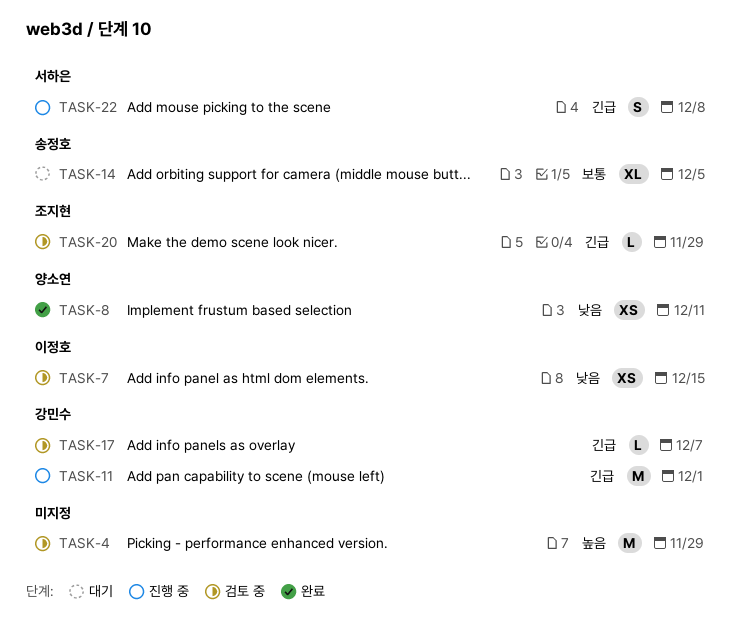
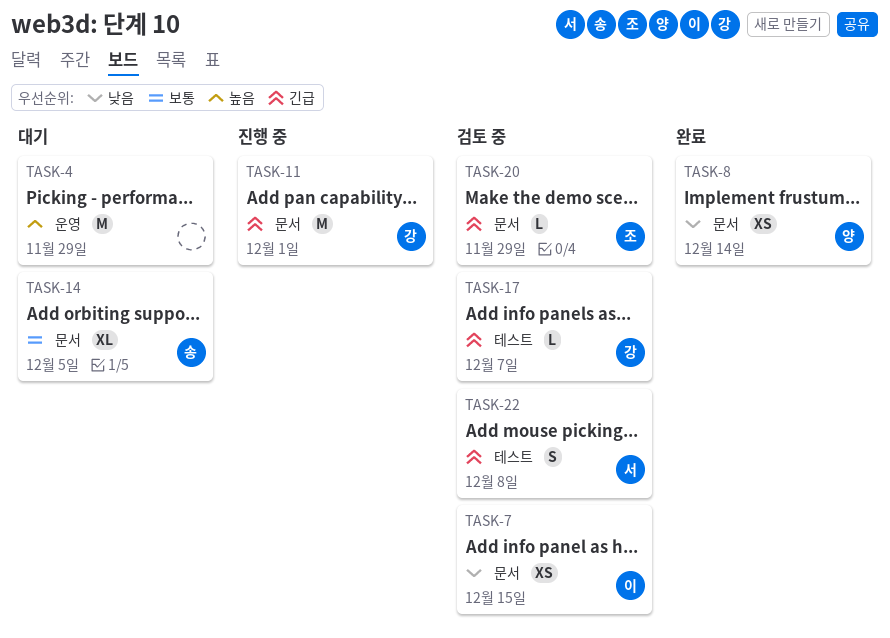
TASK-4, status: 검토 중 -> 대기
TASK-8, due: Dec 11 -> Dec 14
TASK-22, status: 진행 중 -> 검토 중

